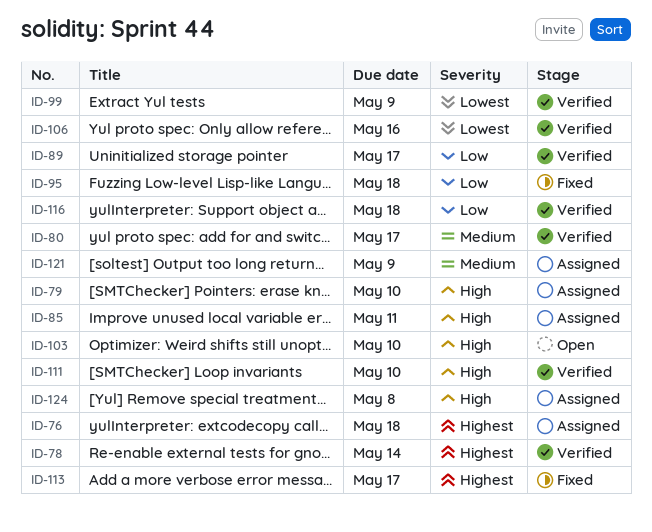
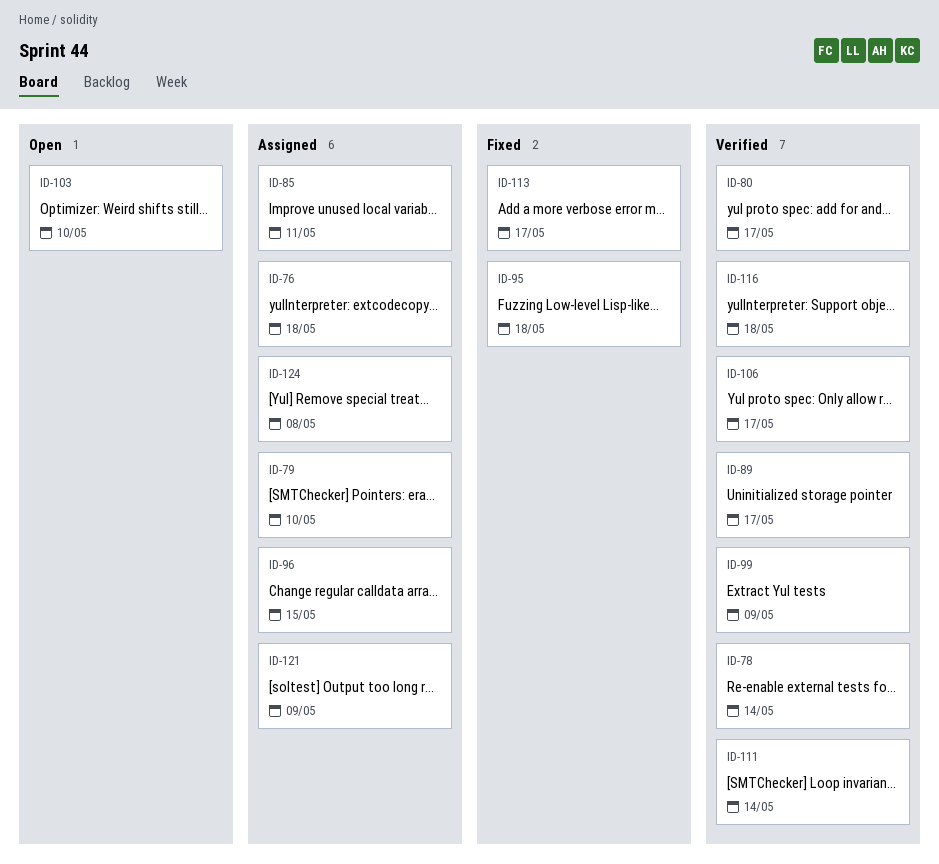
ID-96: none -> present
ID-106, due: May 16 -> May 17
ID-111, due: May 10 -> May 14

